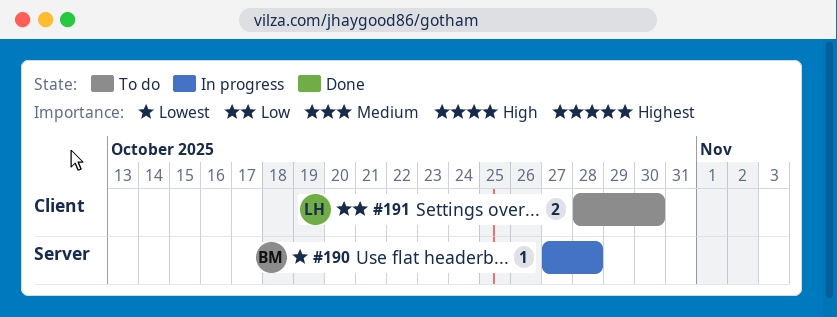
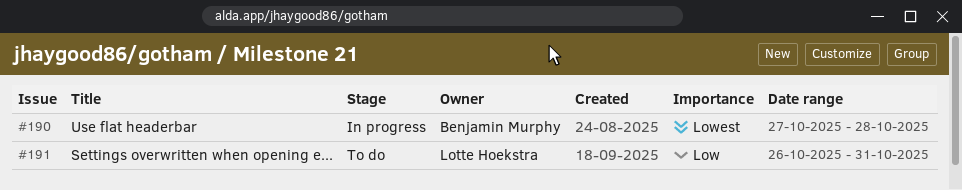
#191, start: Oct 28 -> Oct 26
#191, due: Oct 30 -> Oct 31

